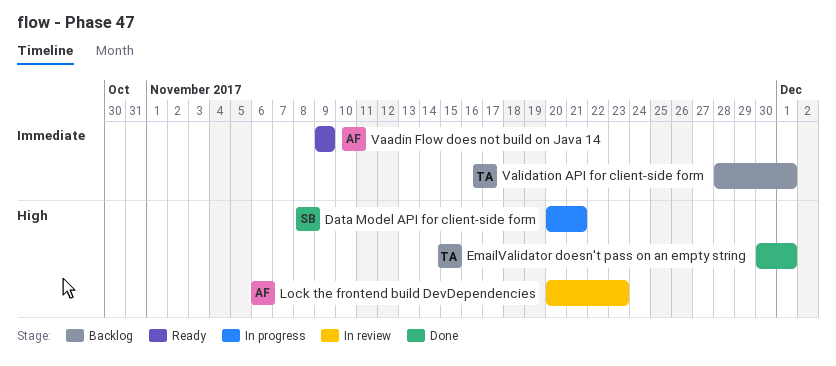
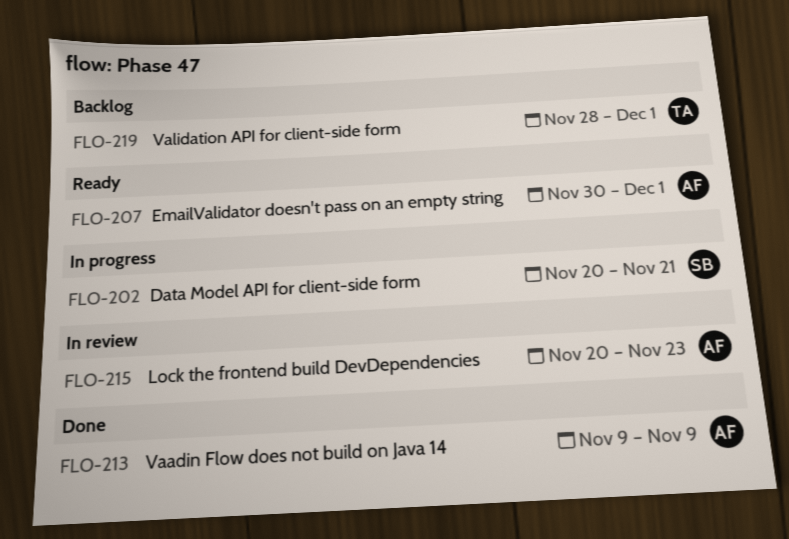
EmailValidator doesn't pass on an empty string, status: Done -> Ready
EmailValidator doesn't pass on an empty string, owner: TA -> AF
Vaadin Flow does not build on Java 14, status: Ready -> Done

